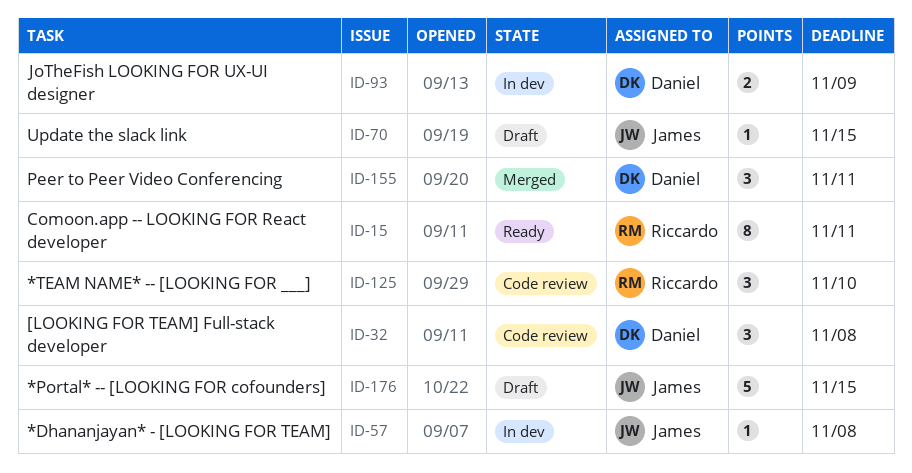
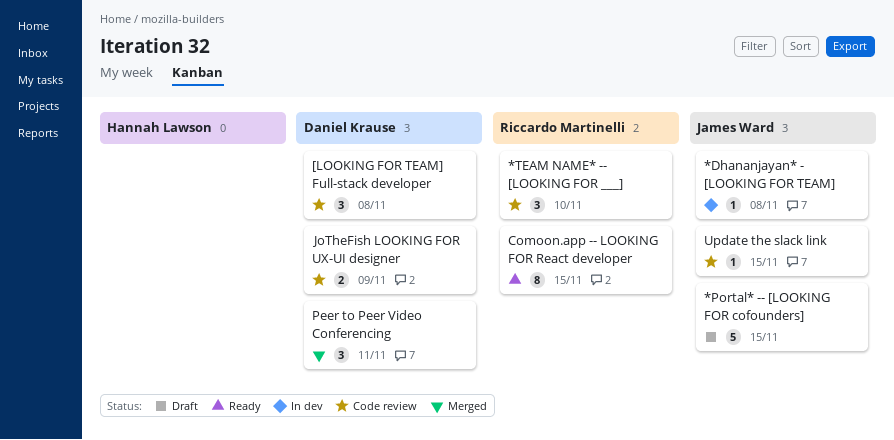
Comoon.app -- LOOKING FOR React developer, due: Nov 11 -> Nov 15
JoTheFish LOOKING FOR UX-UI designer, status: In dev -> Code review
Update the slack link, status: Draft -> Code review

